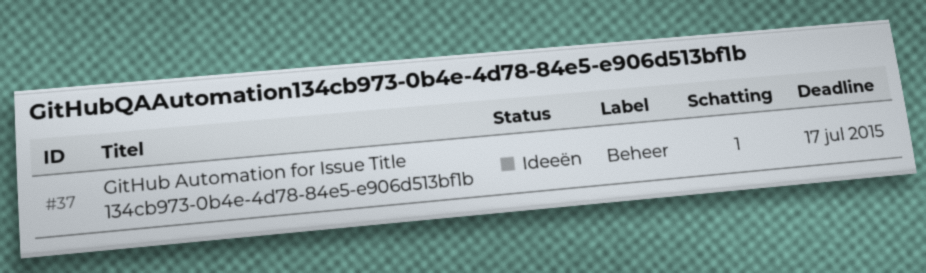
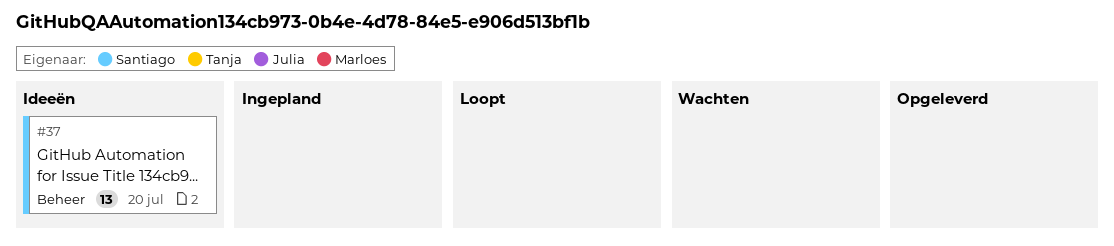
#37, estimate: 1 -> 13
#37, due: Jul 17 -> Jul 20

